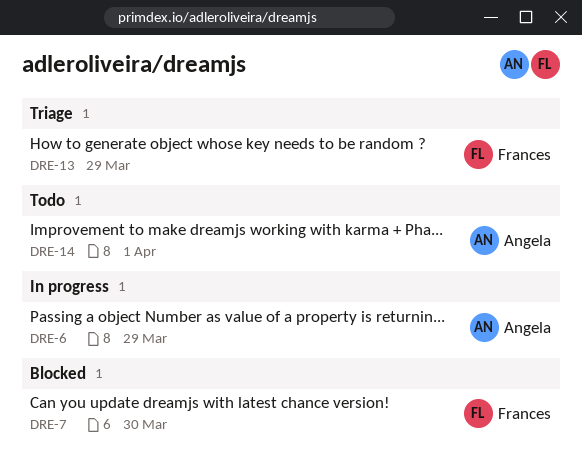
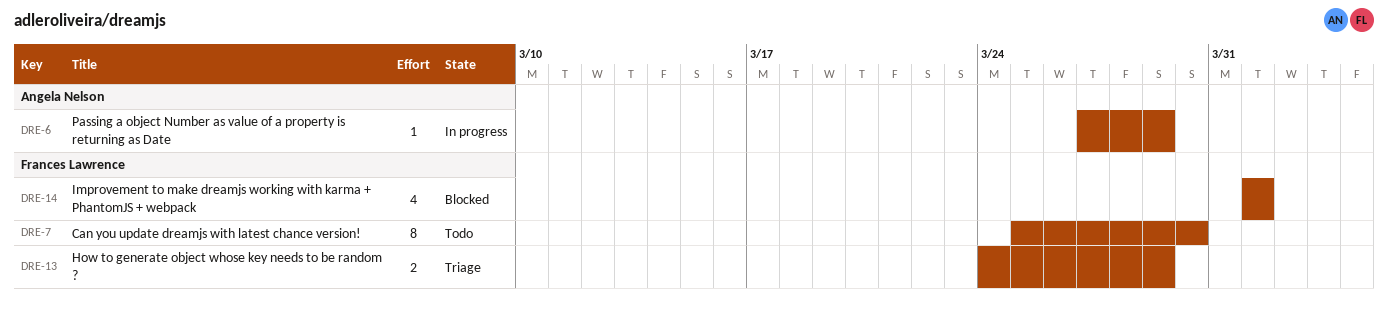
DRE-7, status: Blocked -> Todo
DRE-14, status: Todo -> Blocked
DRE-14, owner: Angela Nelson -> Frances Lawrence

